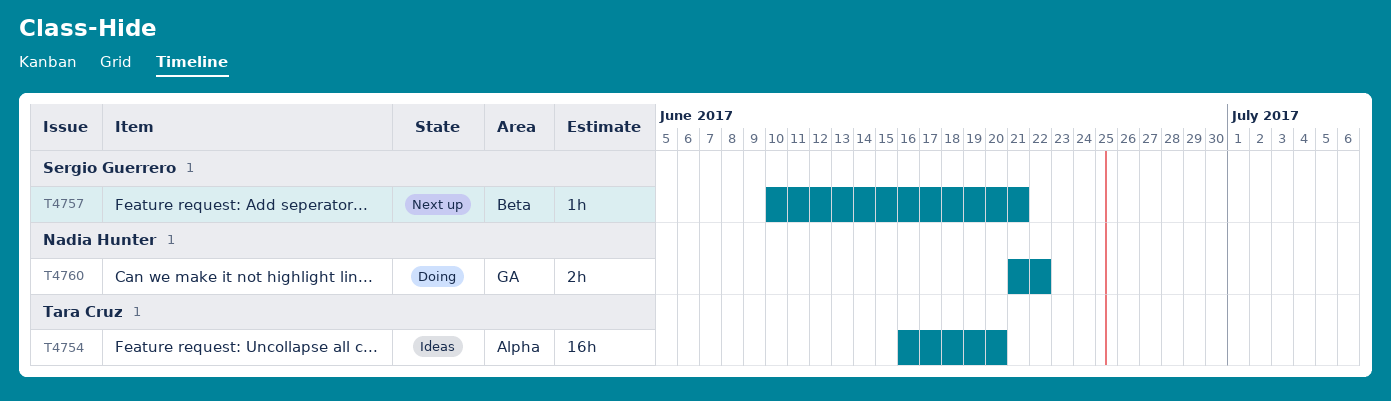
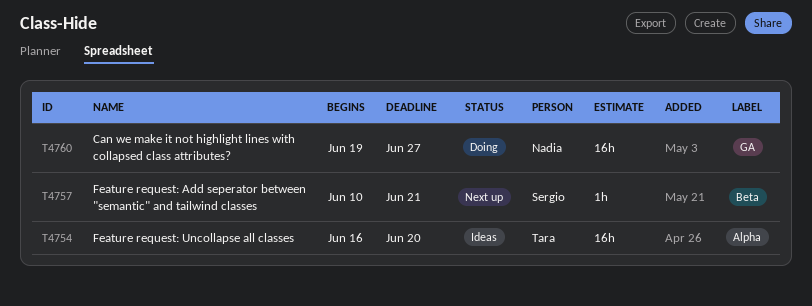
T4760, estimate: 2h -> 16h
T4760, start: Jun 21 -> Jun 19
T4760, due: Jun 22 -> Jun 27

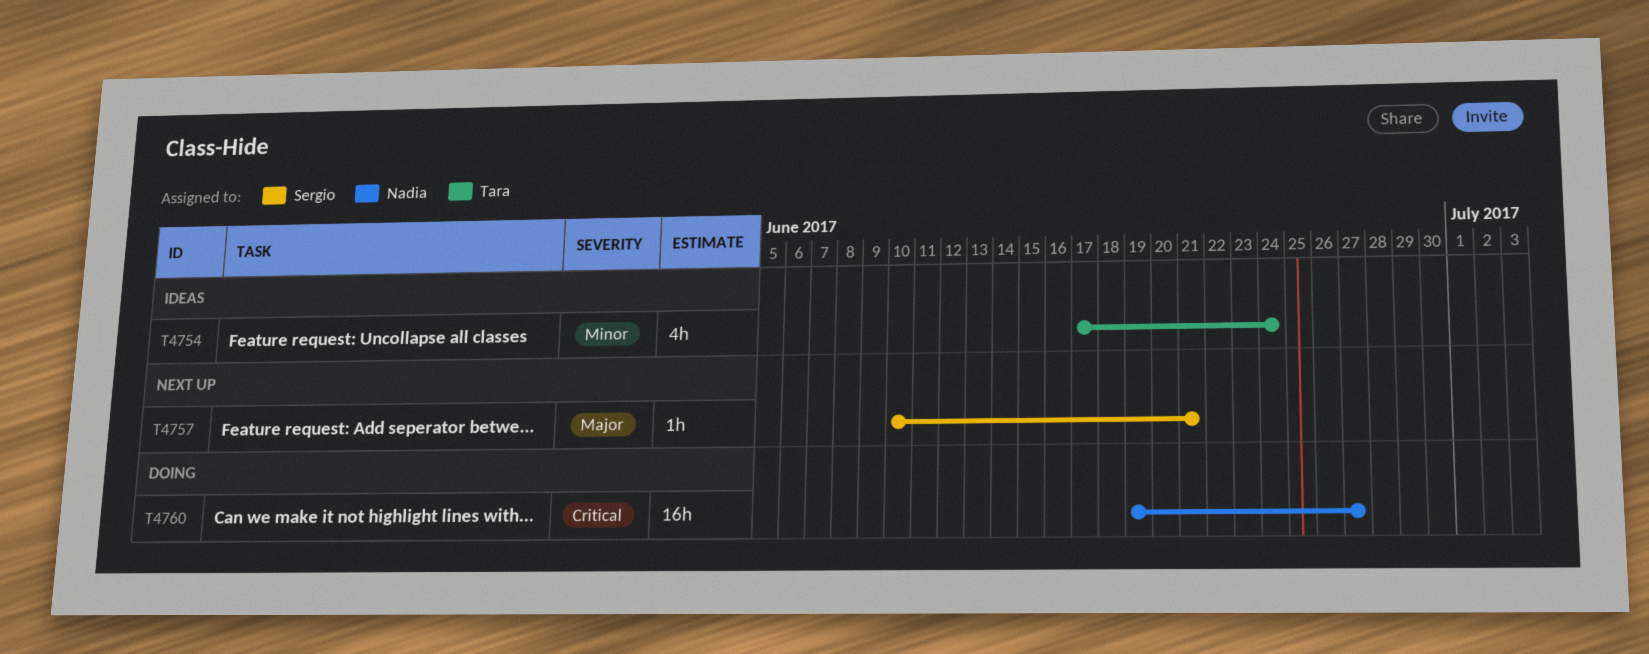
T4754, estimate: 16h -> 4h
T4754, start: Jun 16 -> Jun 17
T4754, due: Jun 20 -> Jun 24

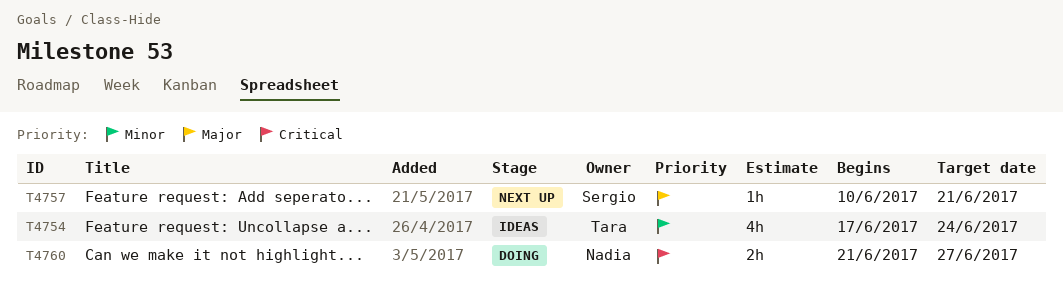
T4760, estimate: 16h -> 2h
T4760, start: Jun 19 -> Jun 21

